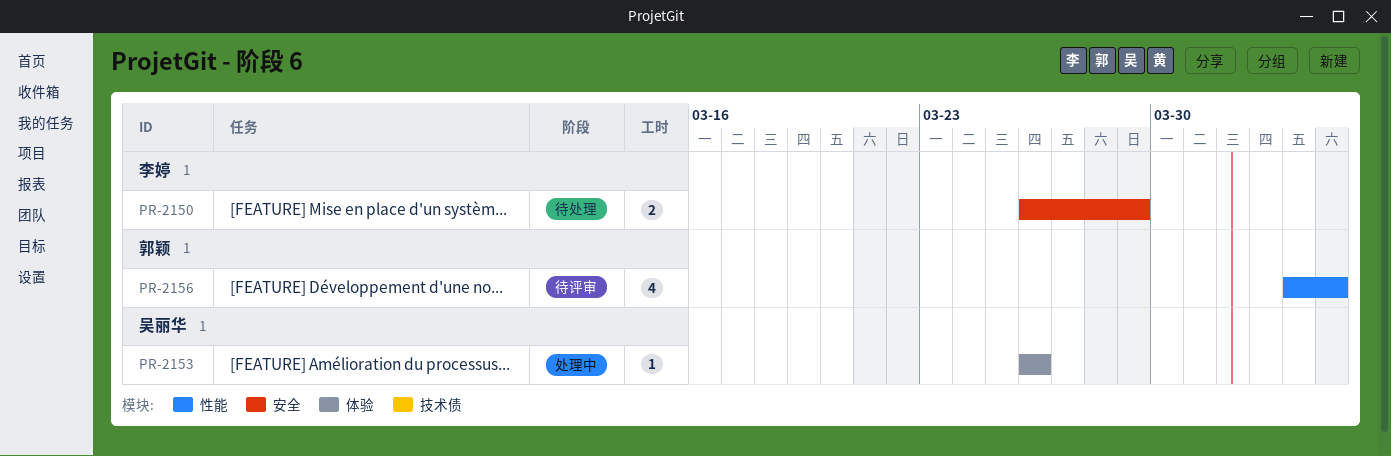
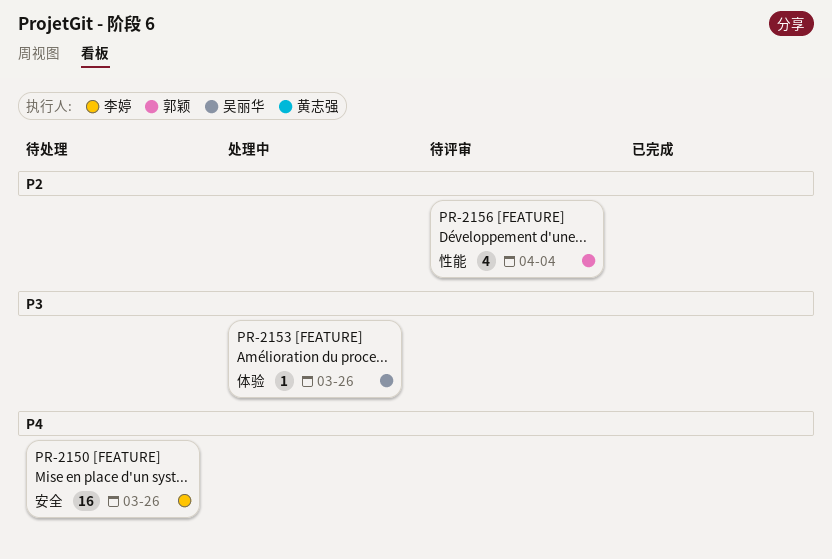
PR-2150, estimate: 2 -> 16
PR-2150, due: Mar 29 -> Mar 26

